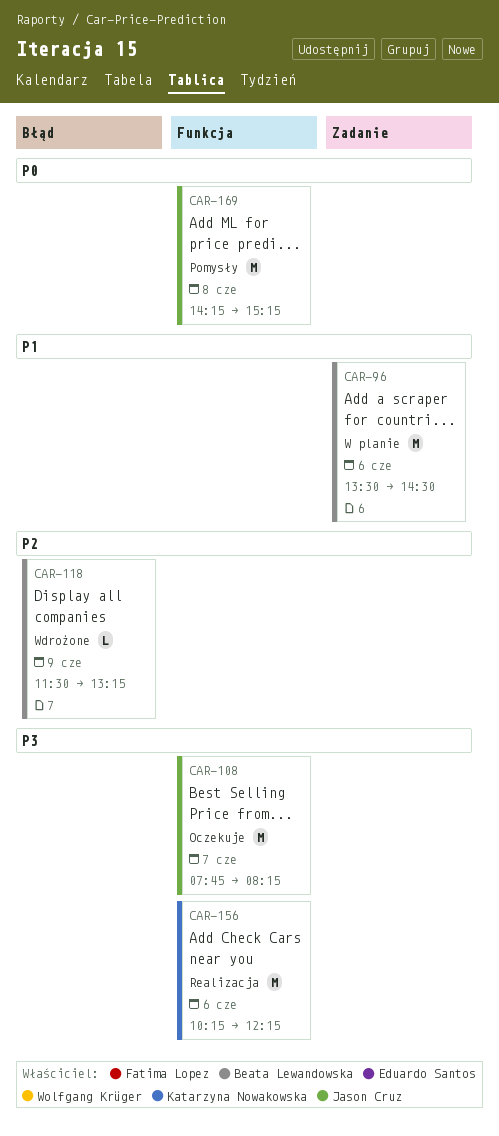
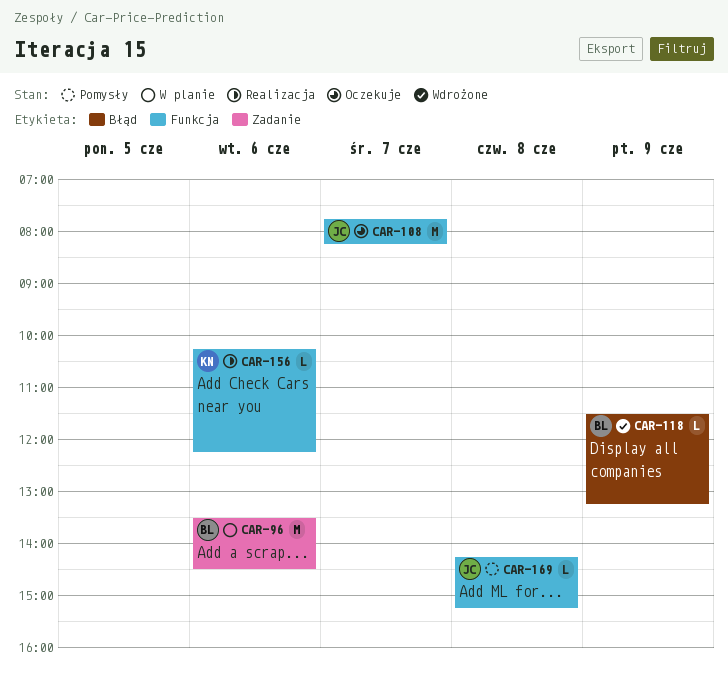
CAR-156, estimate: M -> L
CAR-169, estimate: M -> L

